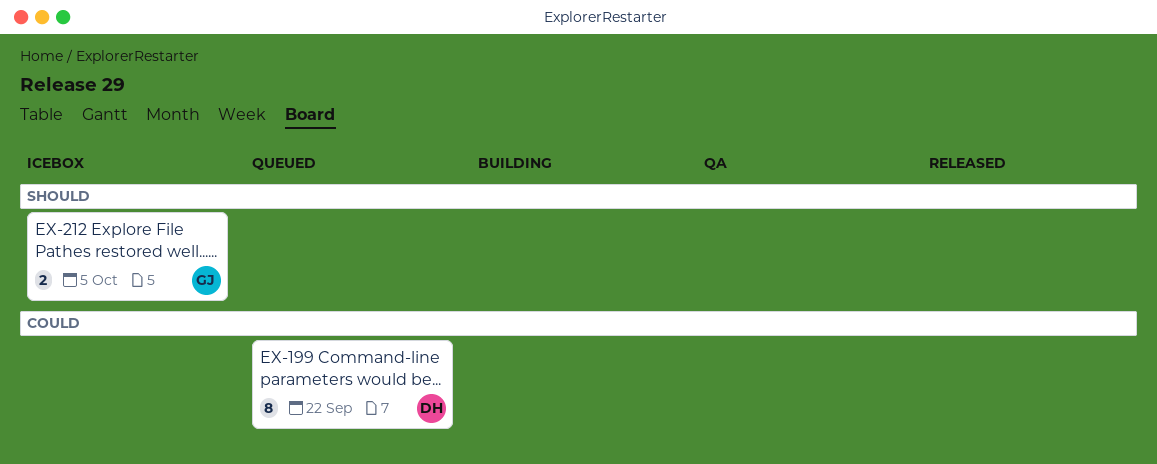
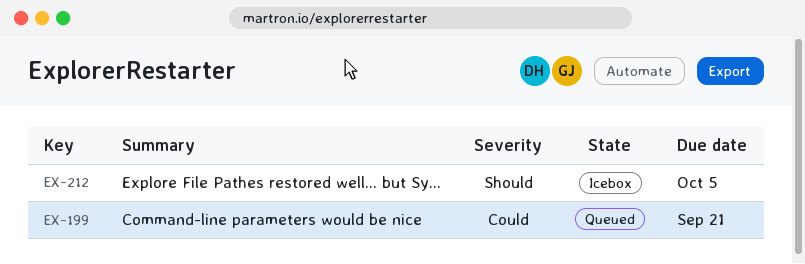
EX-199, due: Sep 22 -> Sep 21

